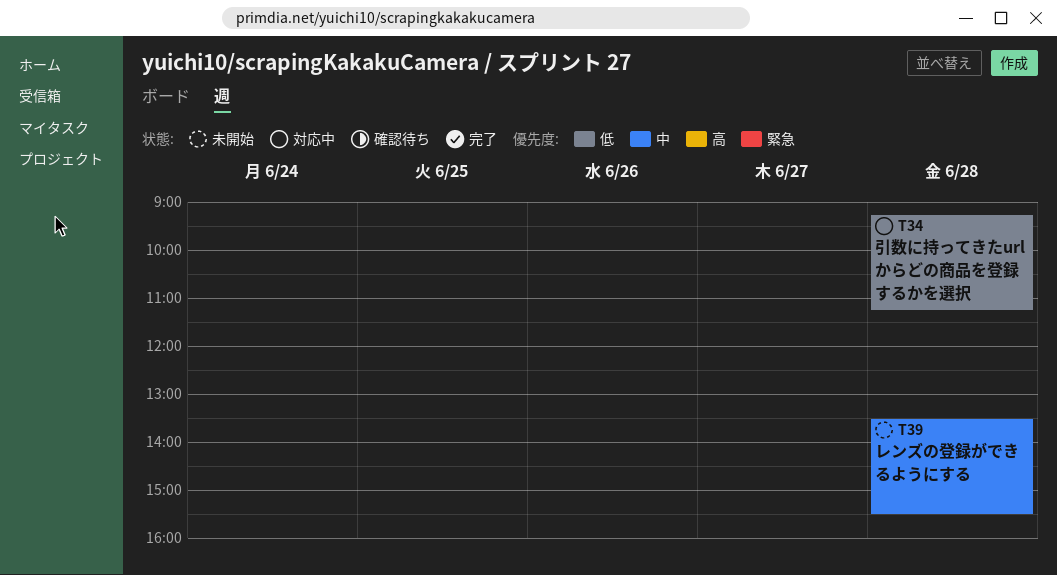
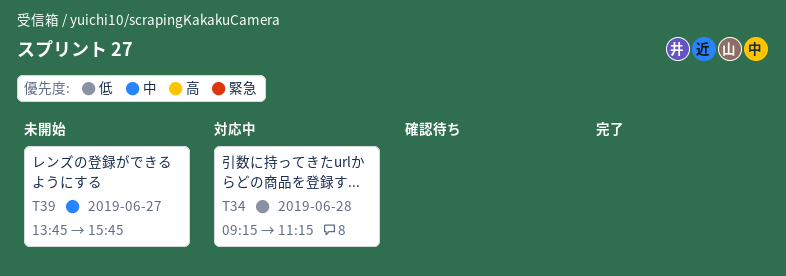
T39, day: Jun 28 -> Jun 27
T39, begins: 13:30 -> 13:45
T39, ends: 15:30 -> 15:45

